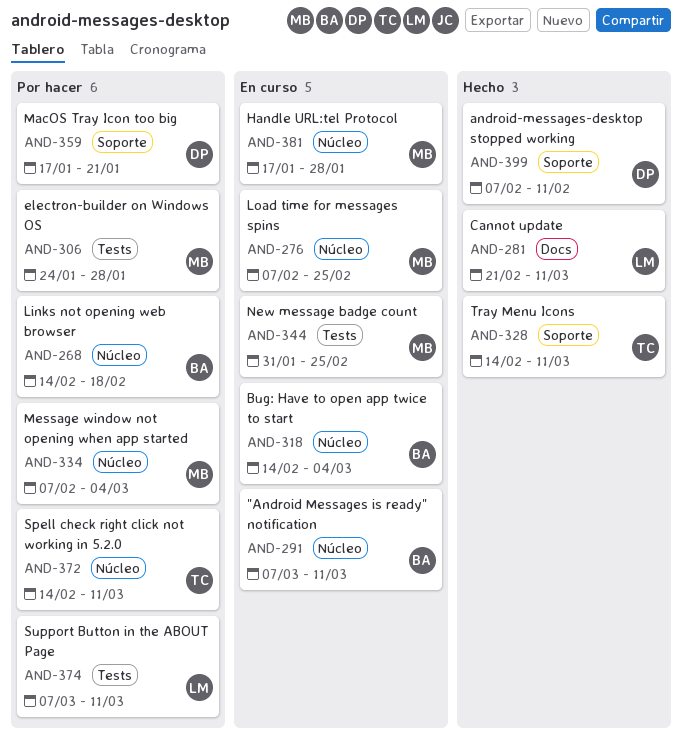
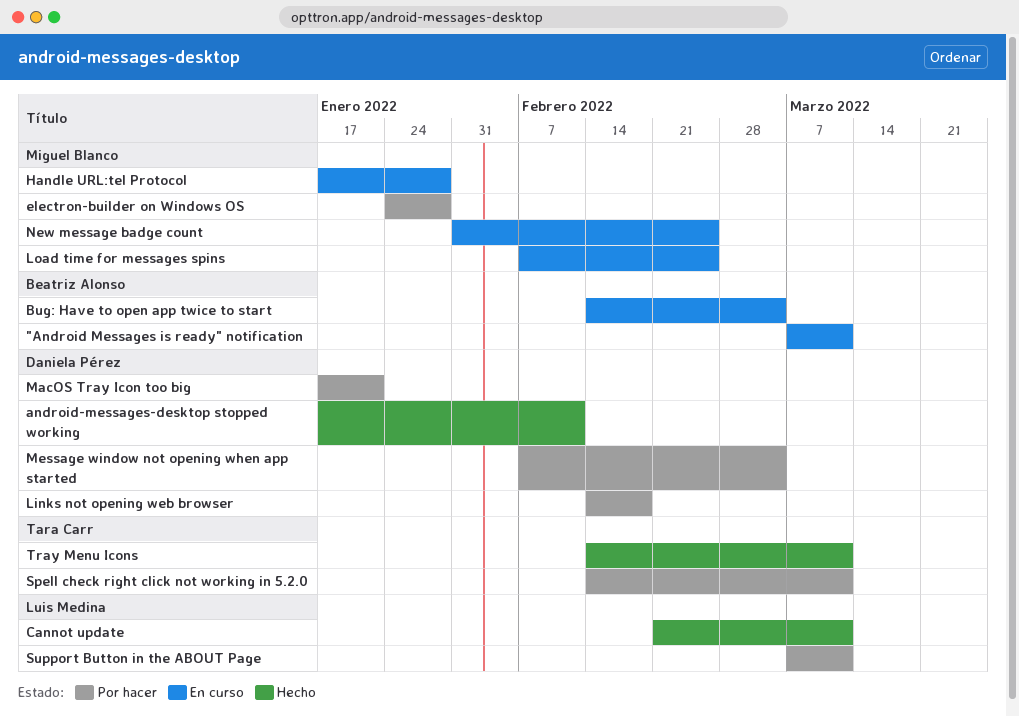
android-messages-desktop stopped working, start: Feb 7 -> Jan 17
Links not opening web browser, owner: Beatriz Alonso -> Daniela Pérez
Message window not opening when app started, owner: Miguel Blanco -> Daniela Pérez

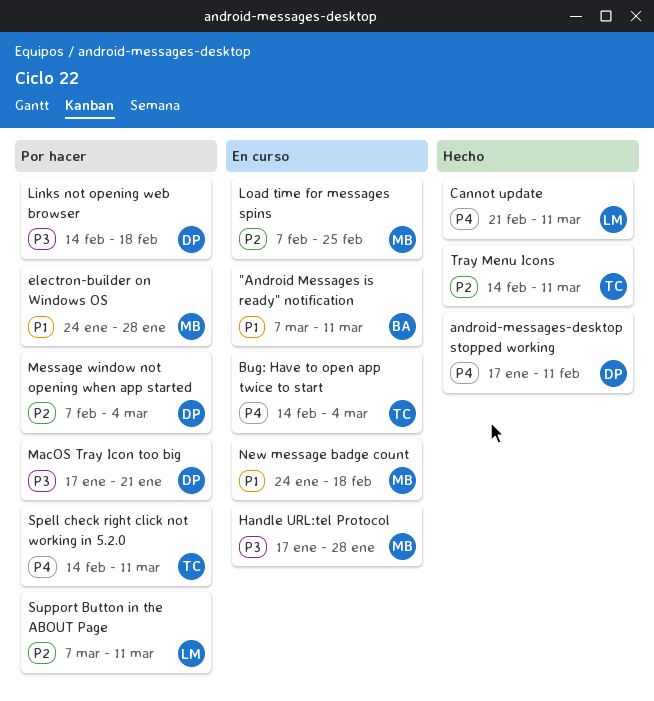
Bug: Have to open app twice to start, owner: Beatriz Alonso -> Tara Carr
New message badge count, start: Jan 31 -> Jan 24
New message badge count, due: Feb 25 -> Feb 18

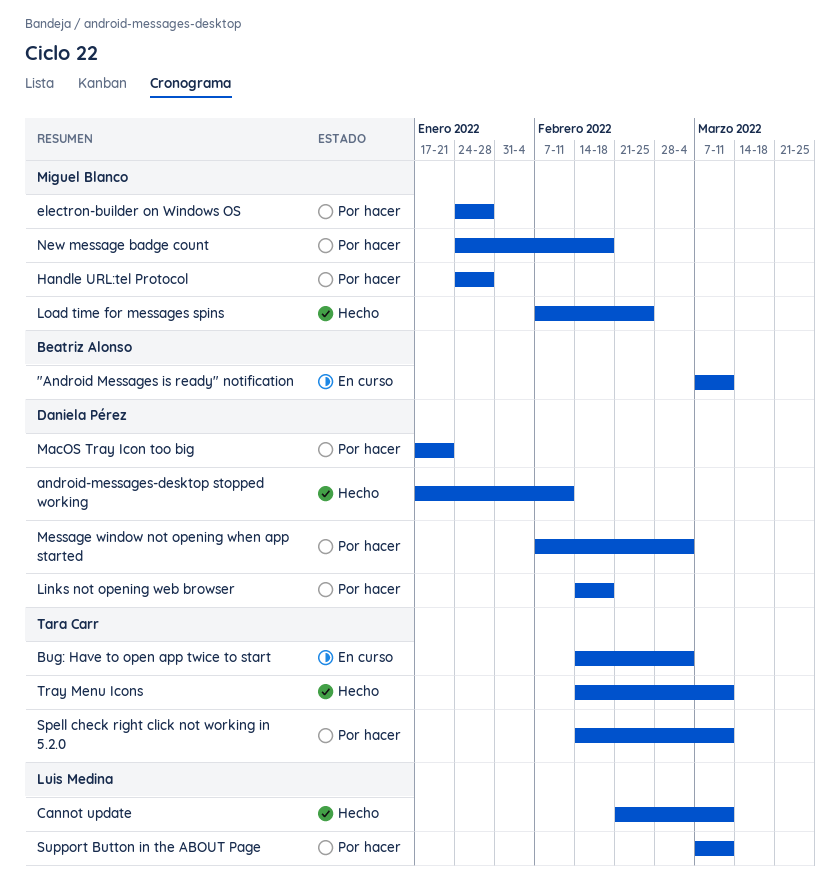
Handle URL:tel Protocol, status: En curso -> Por hacer
Handle URL:tel Protocol, start: Jan 17 -> Jan 24
Load time for messages spins, status: En curso -> Hecho
New message badge count, status: En curso -> Por hacer

